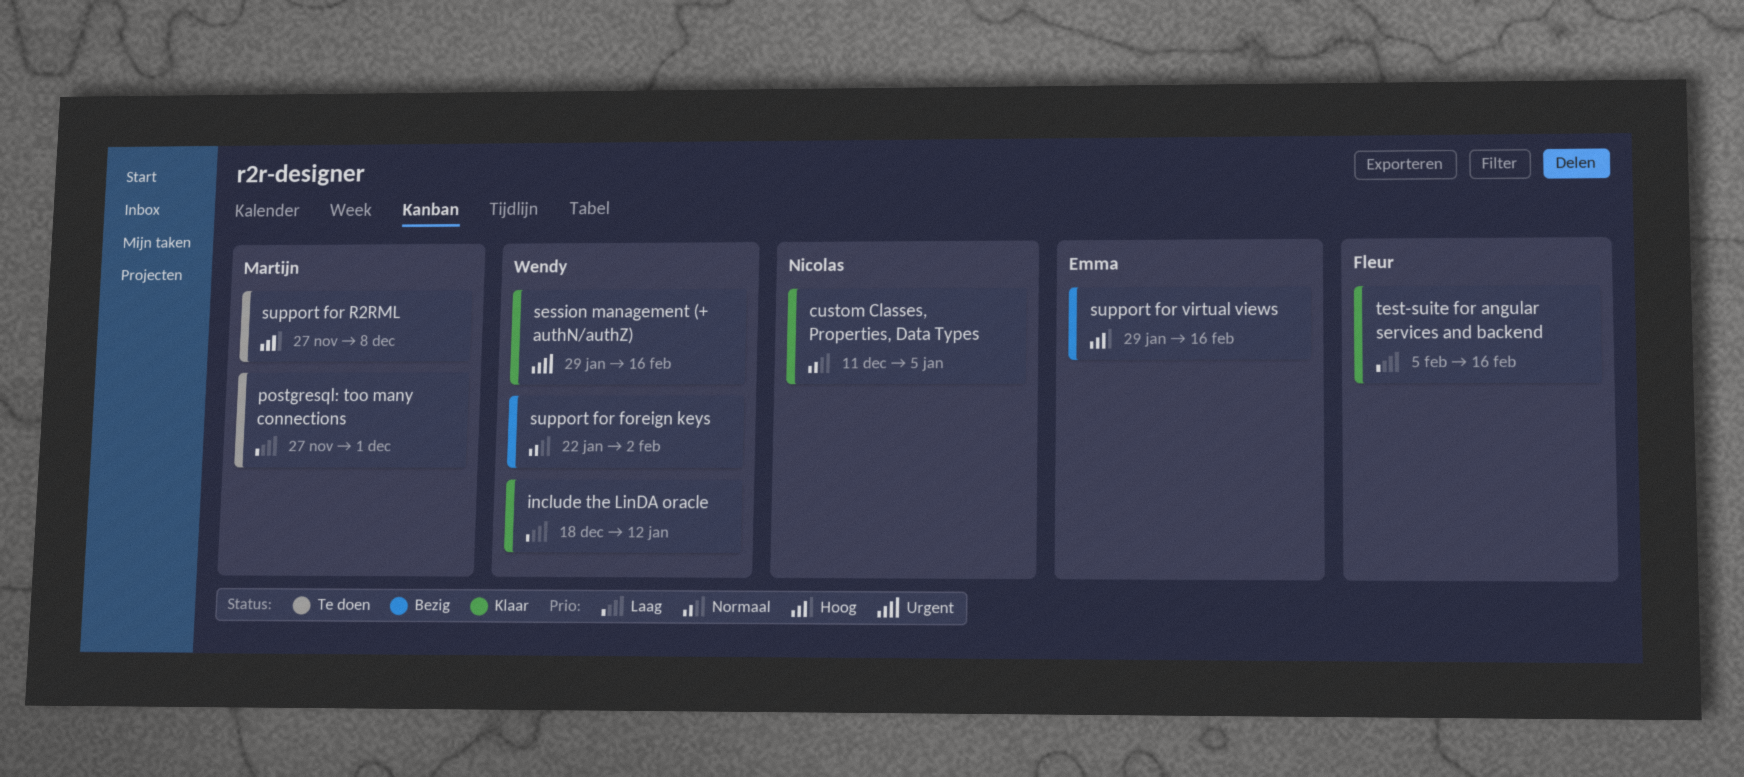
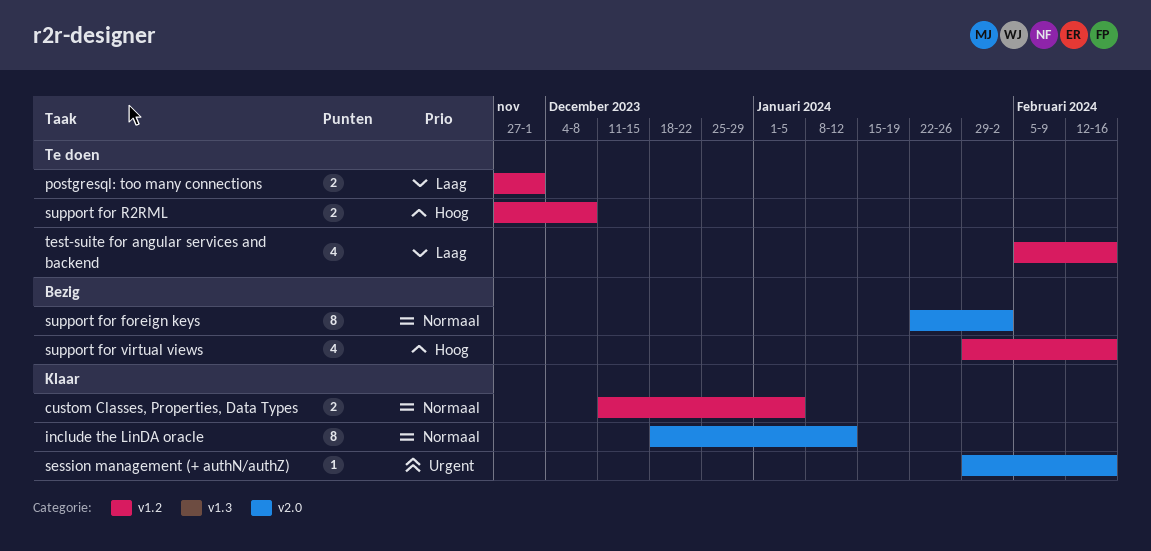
include the LinDA oracle, priority: Laag -> Normaal
test-suite for angular services and backend, status: Klaar -> Te doen

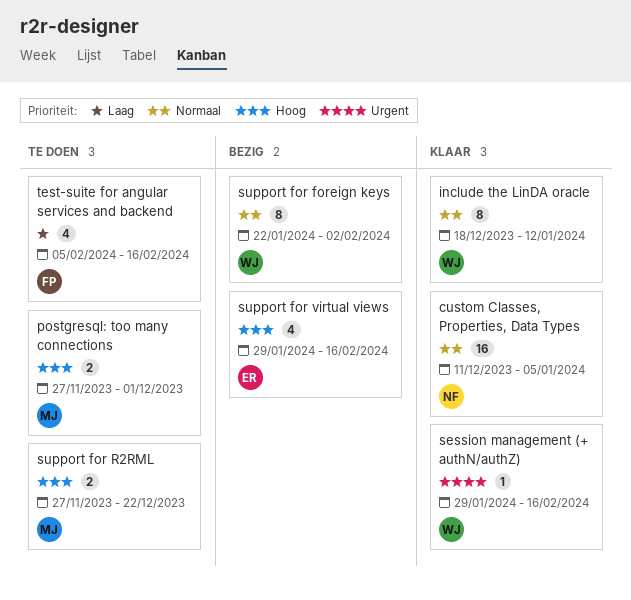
custom Classes, Properties, Data Types, estimate: 2 -> 16
postgresql: too many connections, priority: Laag -> Hoog
support for R2RML, due: Dec 8 -> Dec 22

